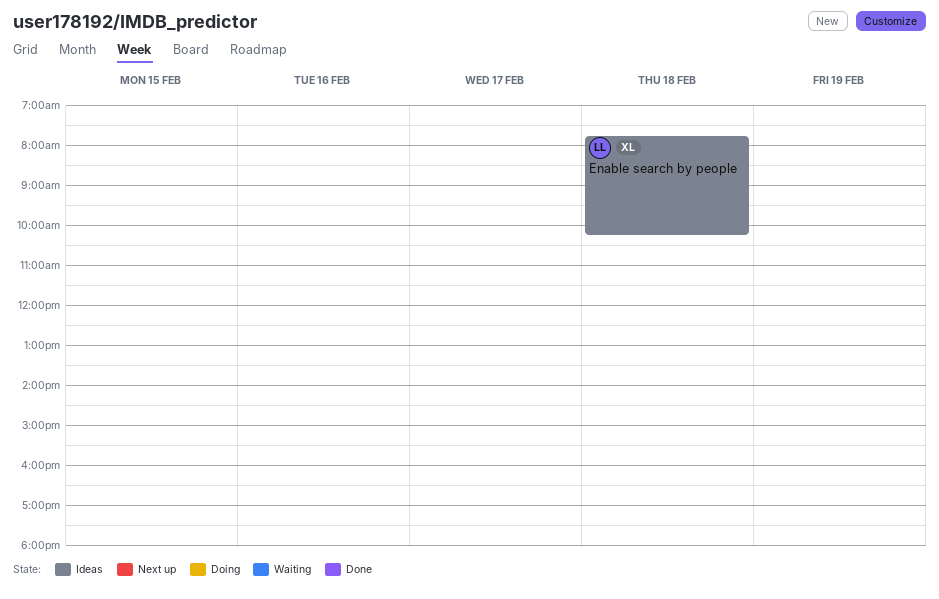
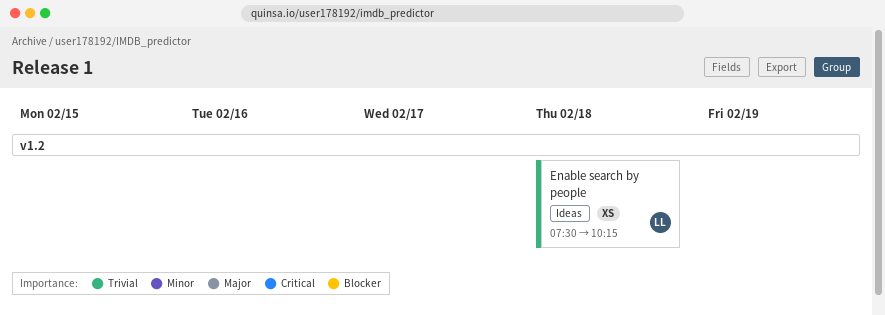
Enable search by people, estimate: XL -> XS
Enable search by people, begins: 07:45 -> 07:30

